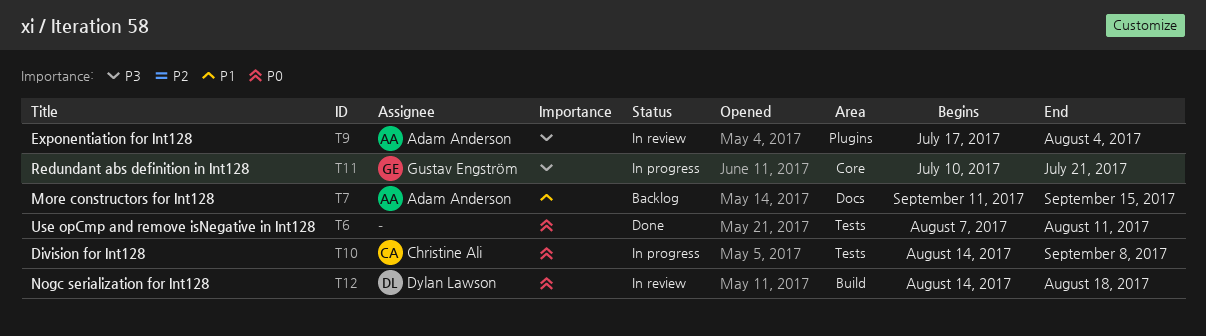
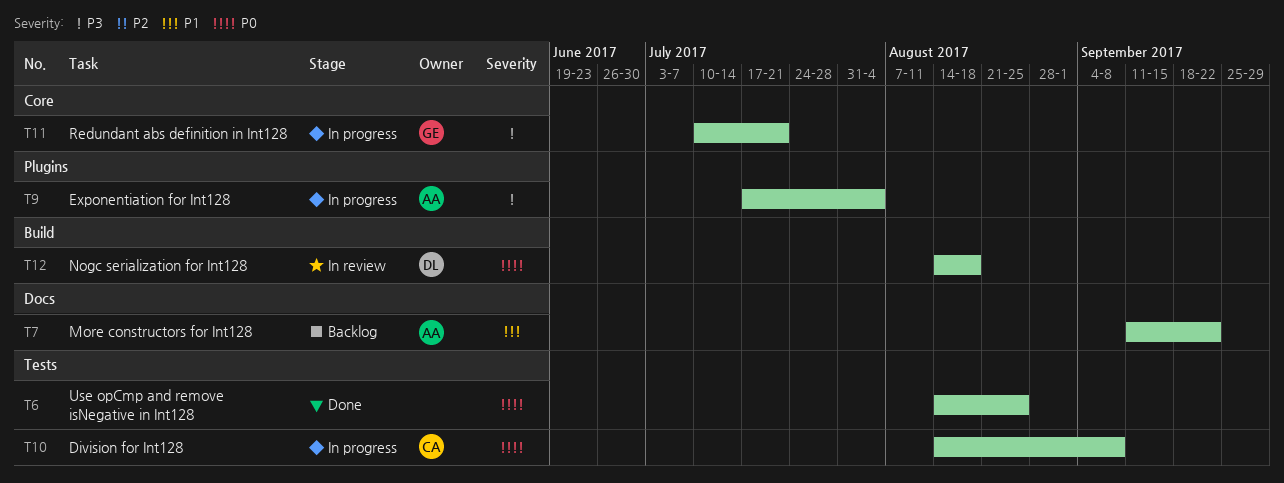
T6, start: Aug 7 -> Aug 14
T6, due: Aug 11 -> Aug 25
T7, due: Sep 15 -> Sep 22
T9, status: In review -> In progress

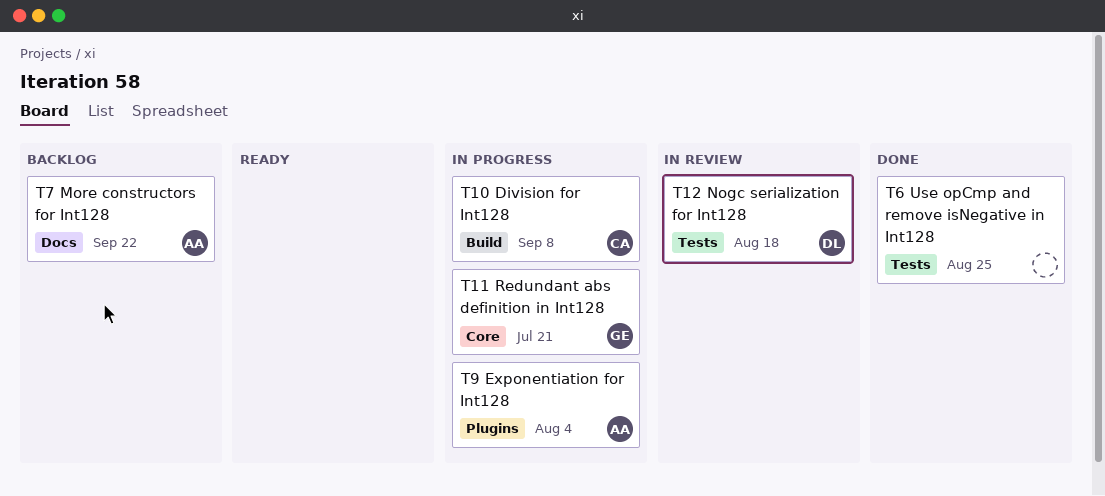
T10, label: Tests -> Build
T12, label: Build -> Tests

